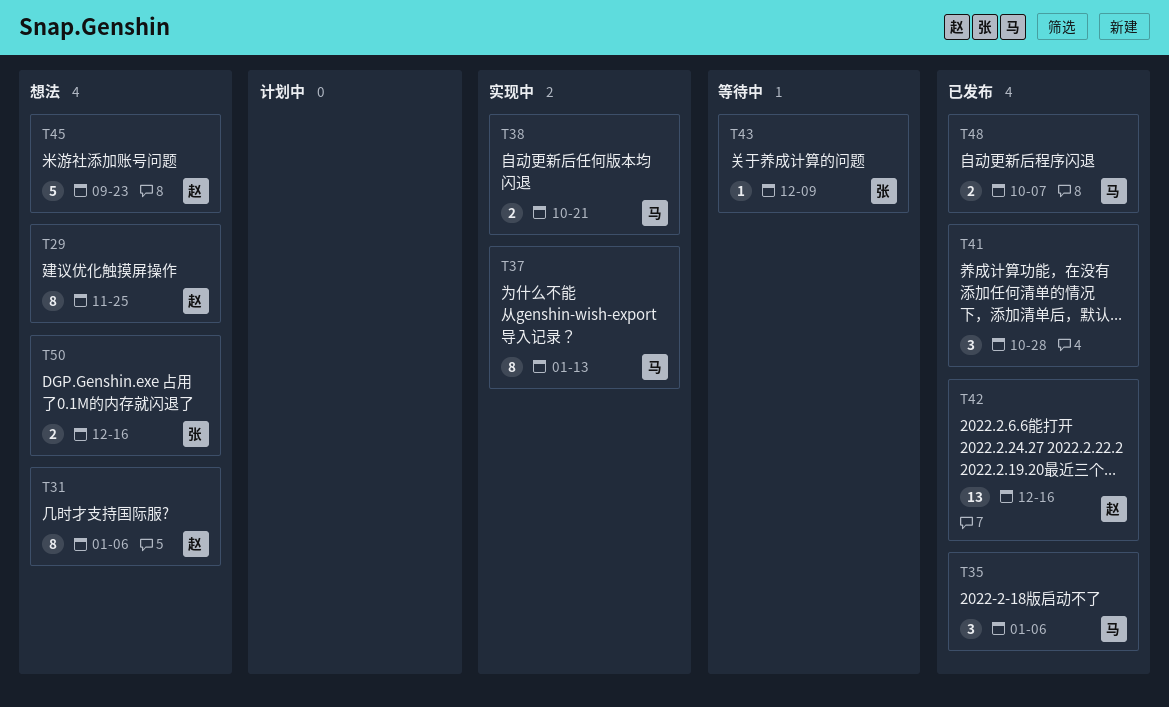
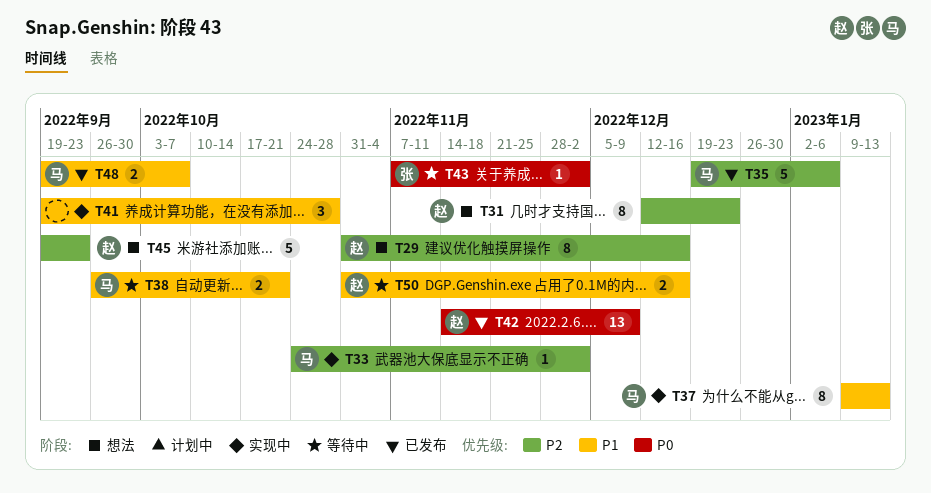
T29, due: Nov 25 -> Dec 16
T31, due: Jan 6 -> Dec 23
T33: none -> present
T35, estimate: 3 -> 5
T38, status: 实现中 -> 等待中
T41, status: 已发布 -> 实现中
T42, due: Dec 16 -> Dec 9
T43, due: Dec 9 -> Dec 2
T50, status: 想法 -> 等待中
T50, owner: 张 -> 赵

